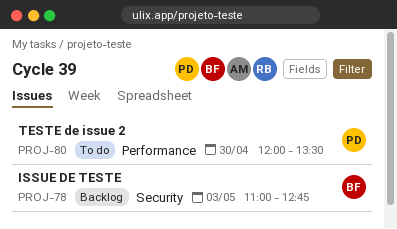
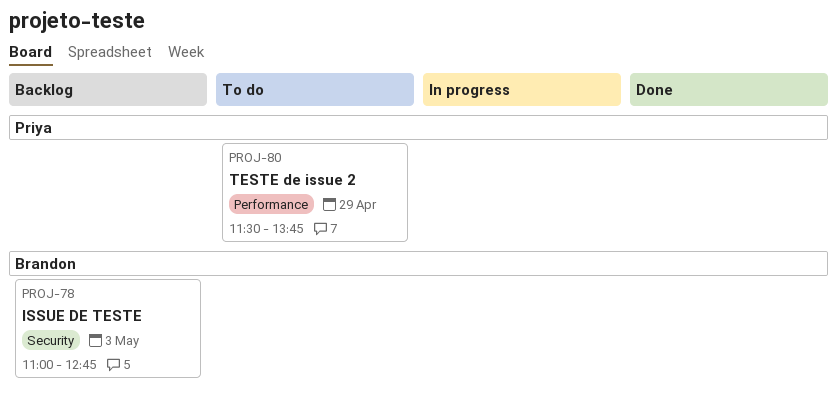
PROJ-80, day: Apr 30 -> Apr 29
PROJ-80, begins: 12:00 -> 11:30
PROJ-80, ends: 13:30 -> 13:45

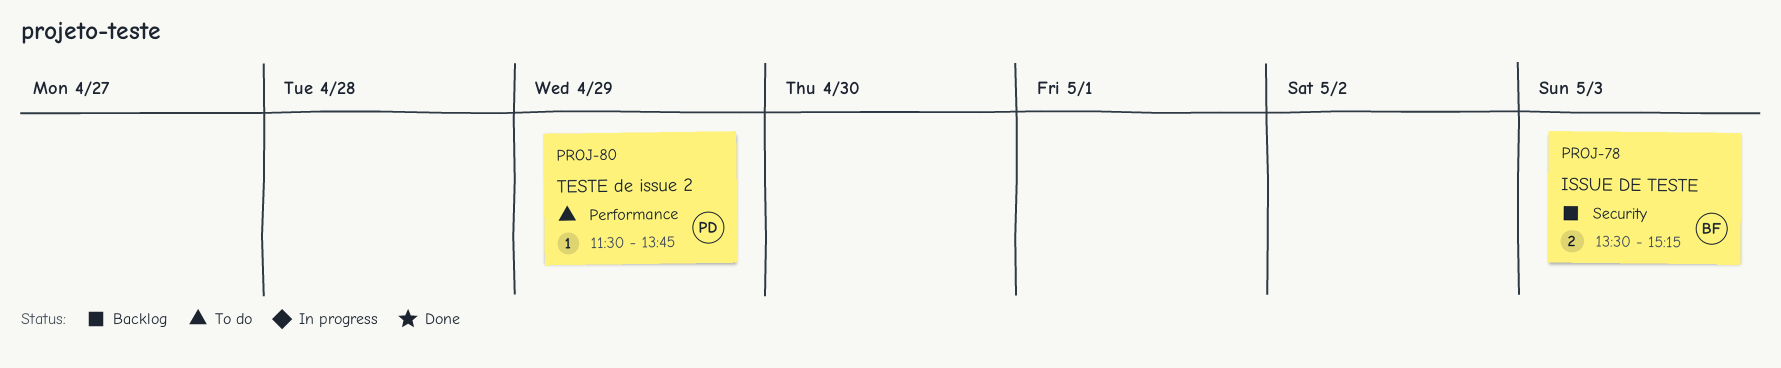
PROJ-78, begins: 11:00 -> 13:30
PROJ-78, ends: 12:45 -> 15:15

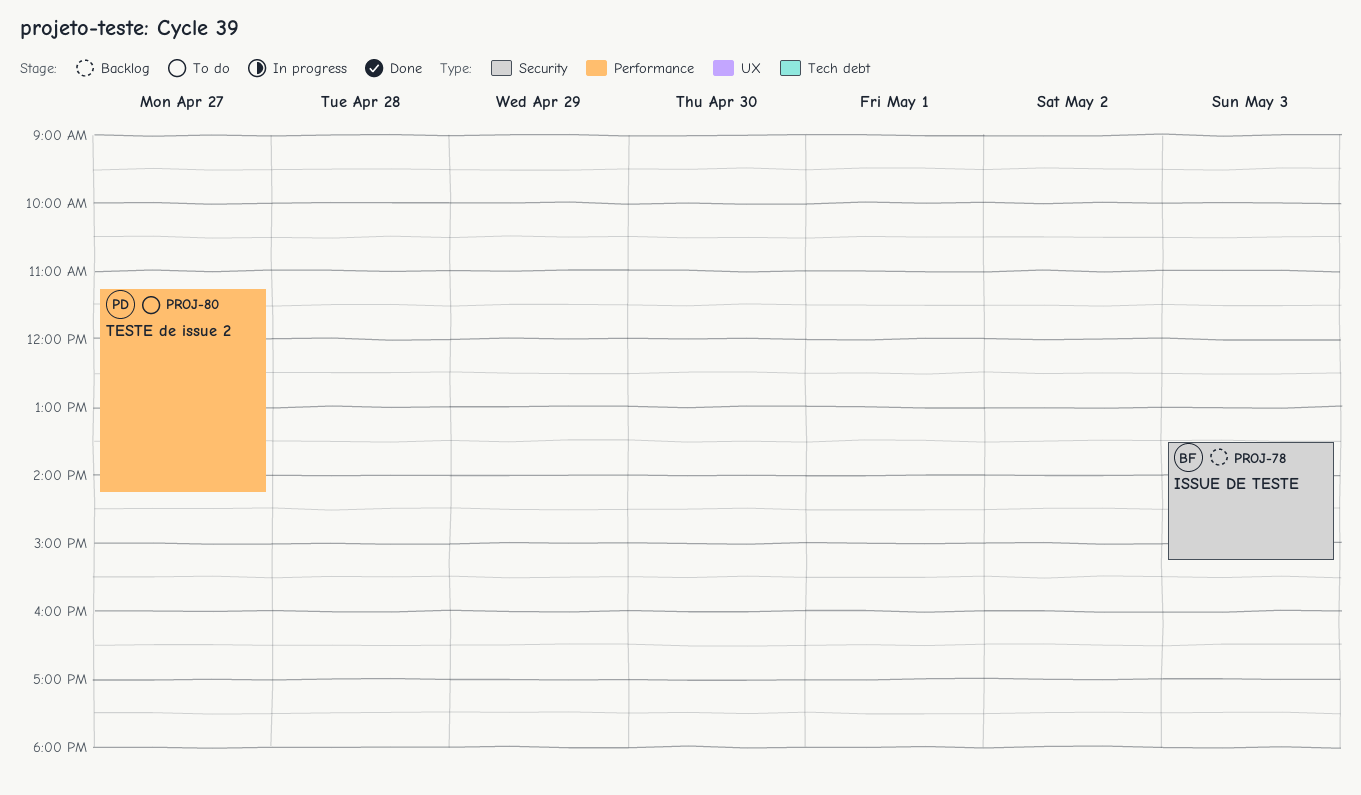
PROJ-80, day: Apr 29 -> Apr 27
PROJ-80, begins: 11:30 -> 11:15
PROJ-80, ends: 13:45 -> 14:15

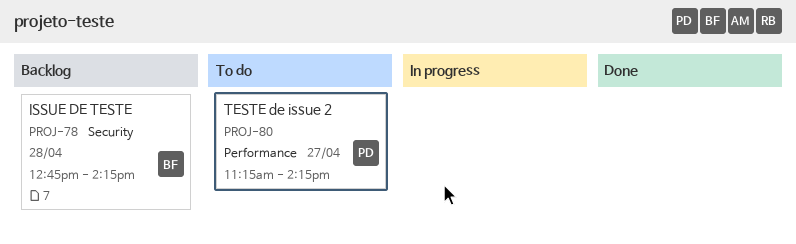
PROJ-78, day: May 3 -> Apr 28
PROJ-78, begins: 13:30 -> 12:45
PROJ-78, ends: 15:15 -> 14:15

